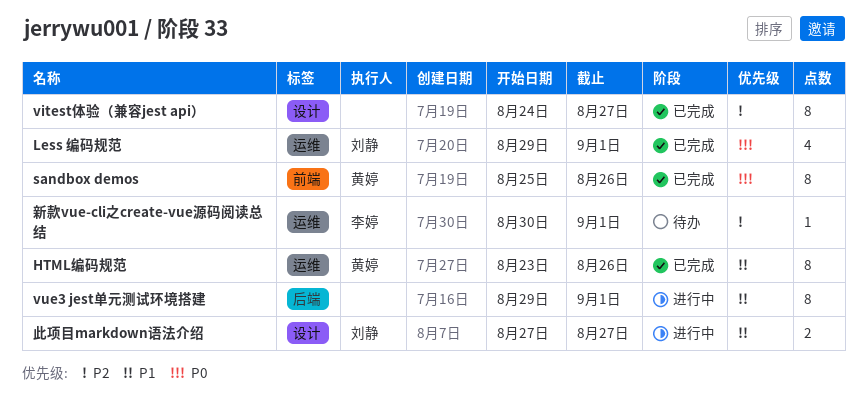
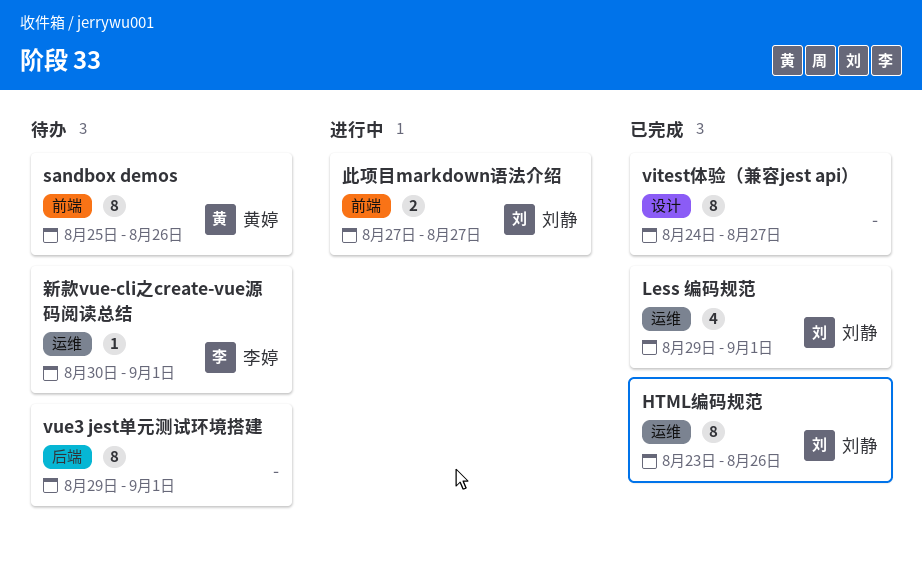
HTML编码规范, owner: 黄婷 -> 刘静
sandbox demos, status: 已完成 -> 待办
vue3 jest单元测试环境搭建, status: 进行中 -> 待办
此项目markdown语法介绍, label: 设计 -> 前端

